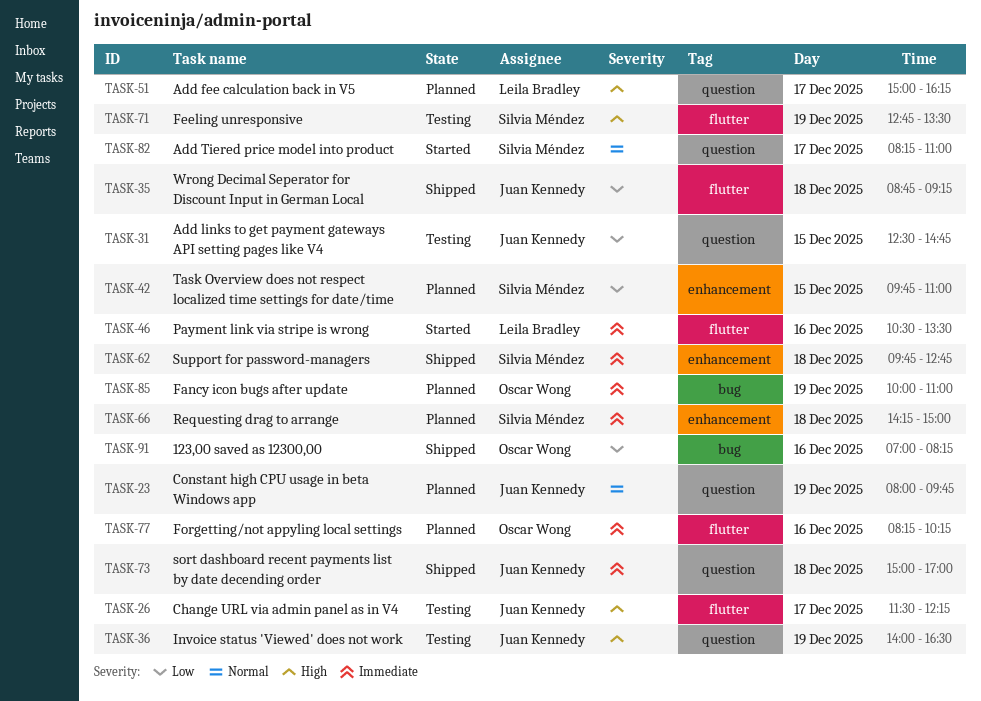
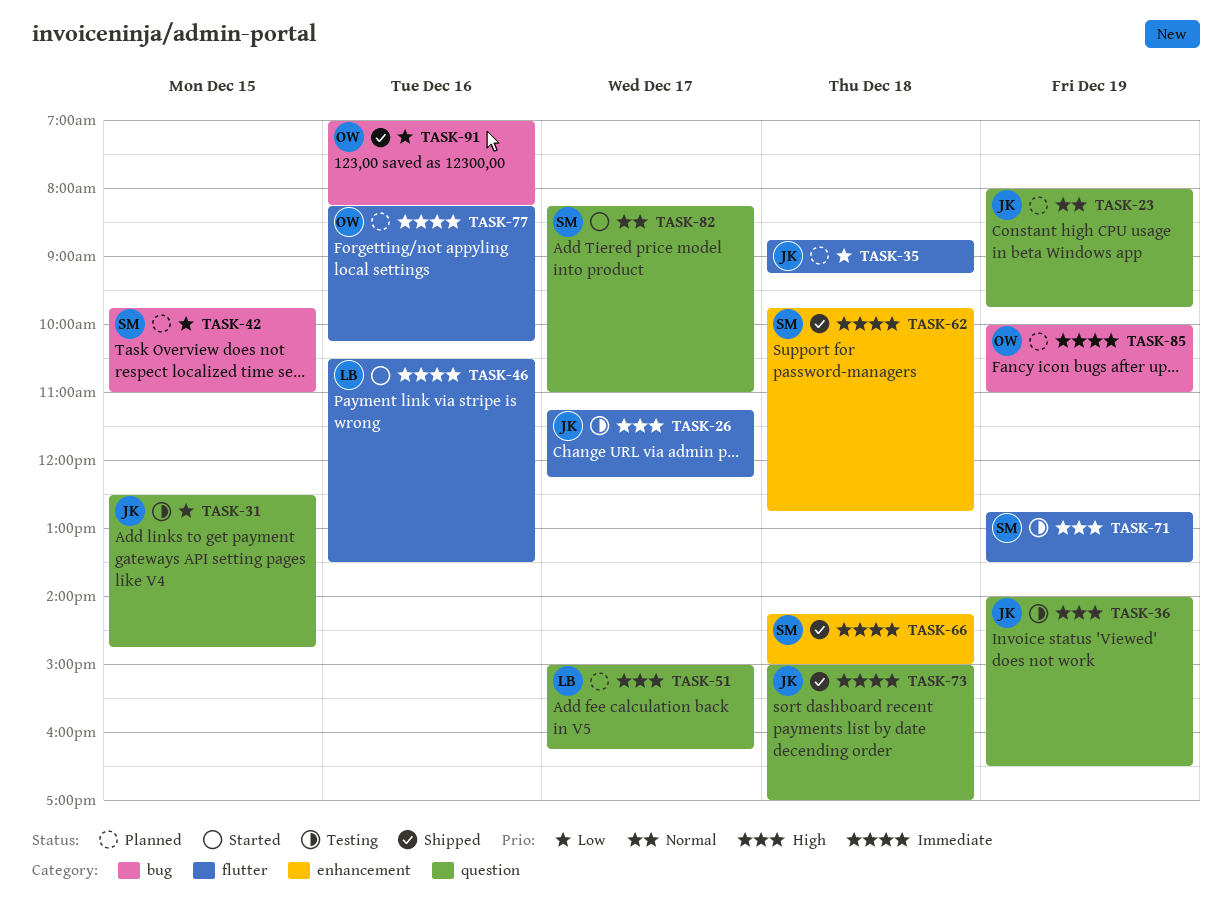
TASK-26, begins: 11:30 -> 11:15
TASK-35, status: Shipped -> Planned
TASK-42, label: enhancement -> bug
TASK-66, status: Planned -> Shipped

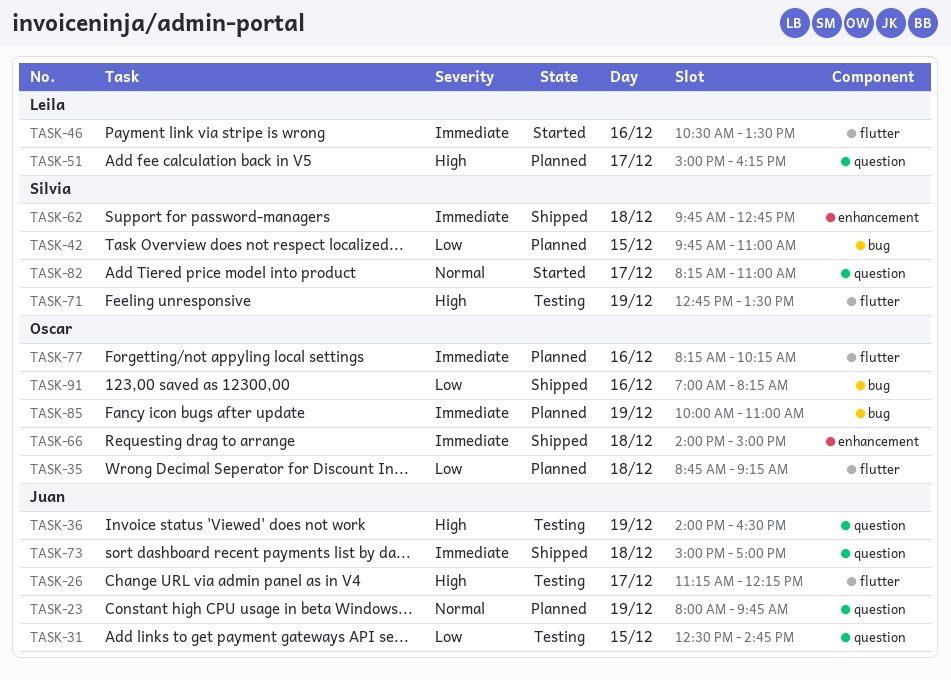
TASK-35, owner: Juan -> Oscar
TASK-66, owner: Silvia -> Oscar
TASK-66, begins: 14:15 -> 14:00

